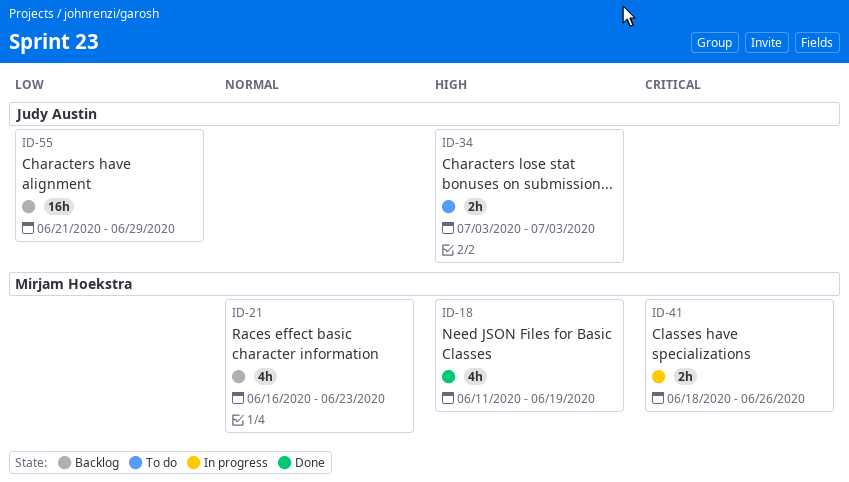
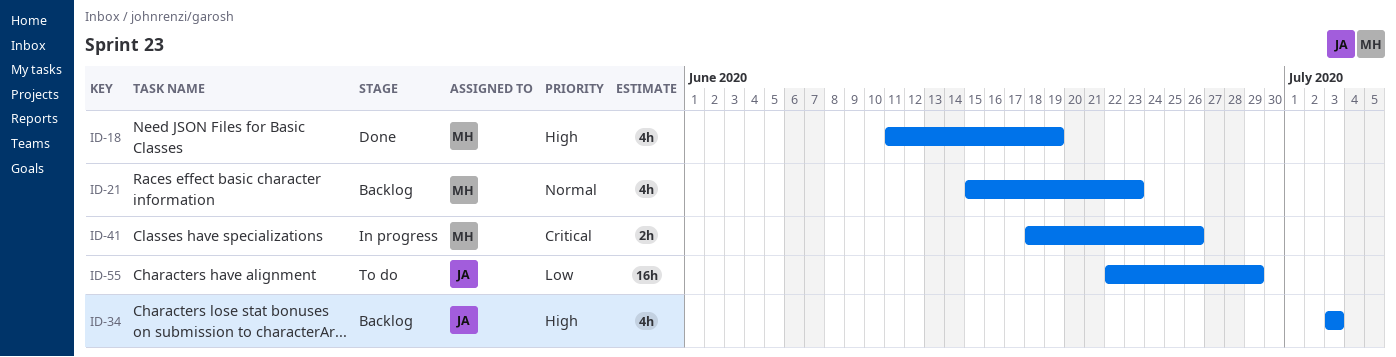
ID-21, start: Jun 16 -> Jun 15
ID-34, status: To do -> Backlog
ID-34, estimate: 2h -> 4h
ID-55, status: Backlog -> To do
ID-55, start: Jun 21 -> Jun 22

